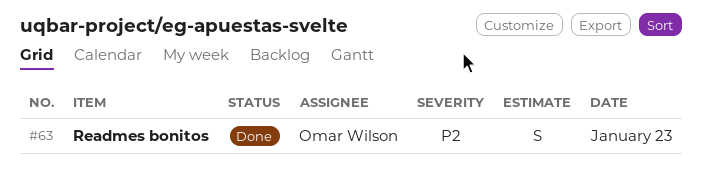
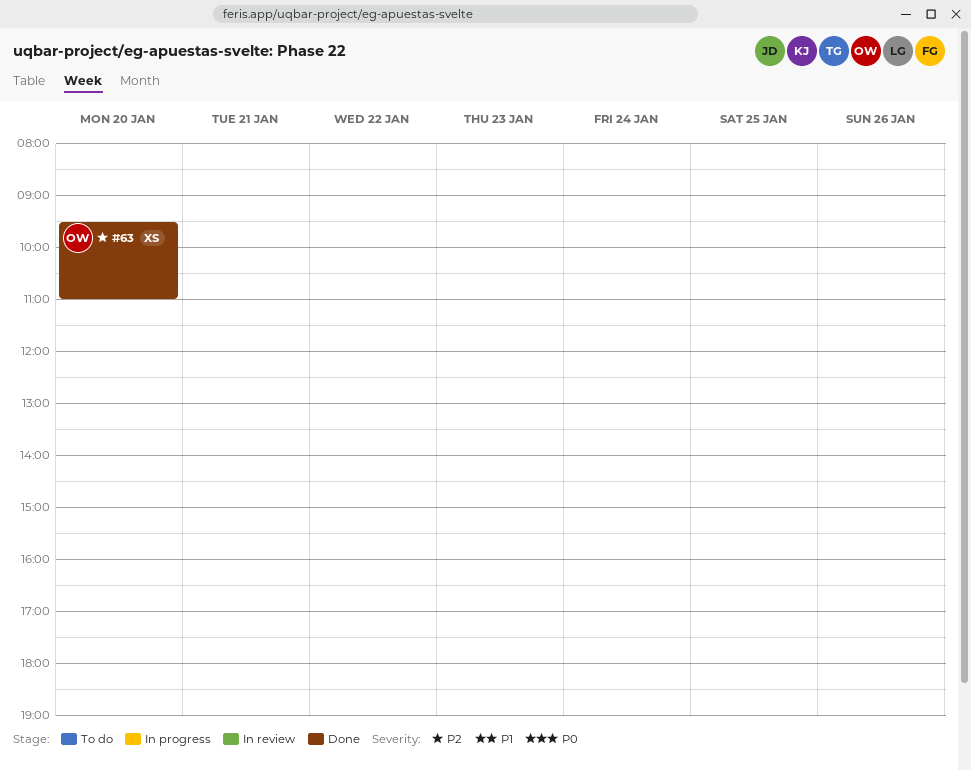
#63, estimate: S -> XS
#63, day: Jan 23 -> Jan 20

